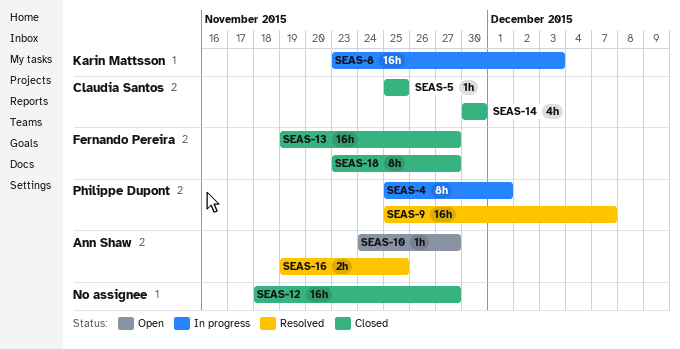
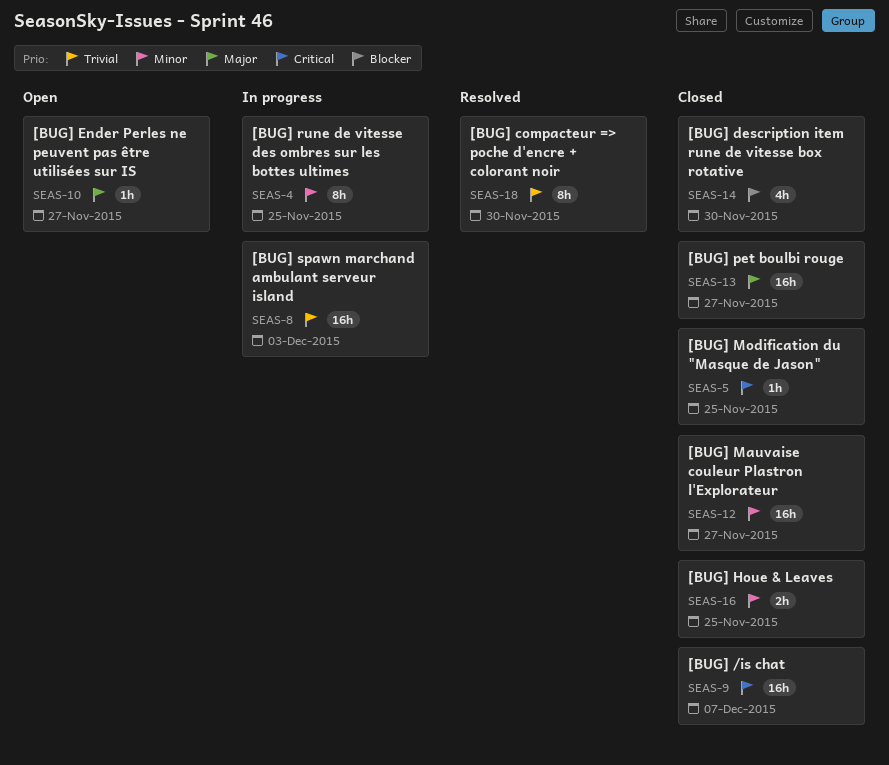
SEAS-4, due: Dec 1 -> Nov 25
SEAS-9, status: Resolved -> Closed
SEAS-16, status: Resolved -> Closed
SEAS-18, status: Closed -> Resolved
SEAS-18, due: Nov 27 -> Nov 30

